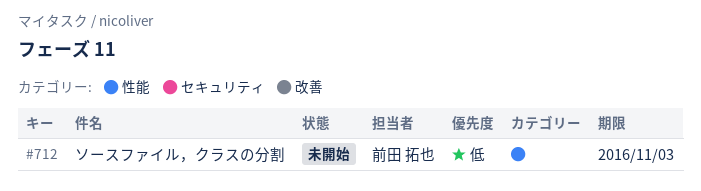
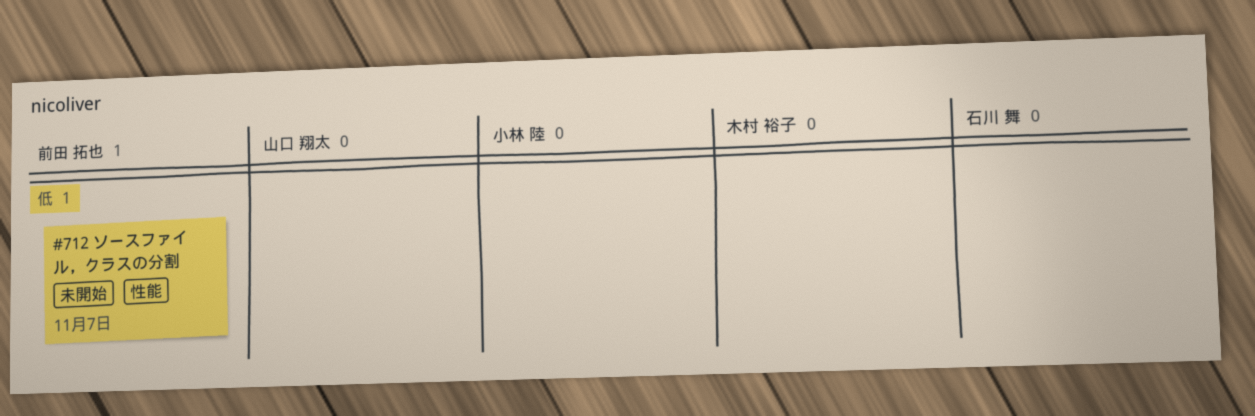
#712, due: Nov 3 -> Nov 7

